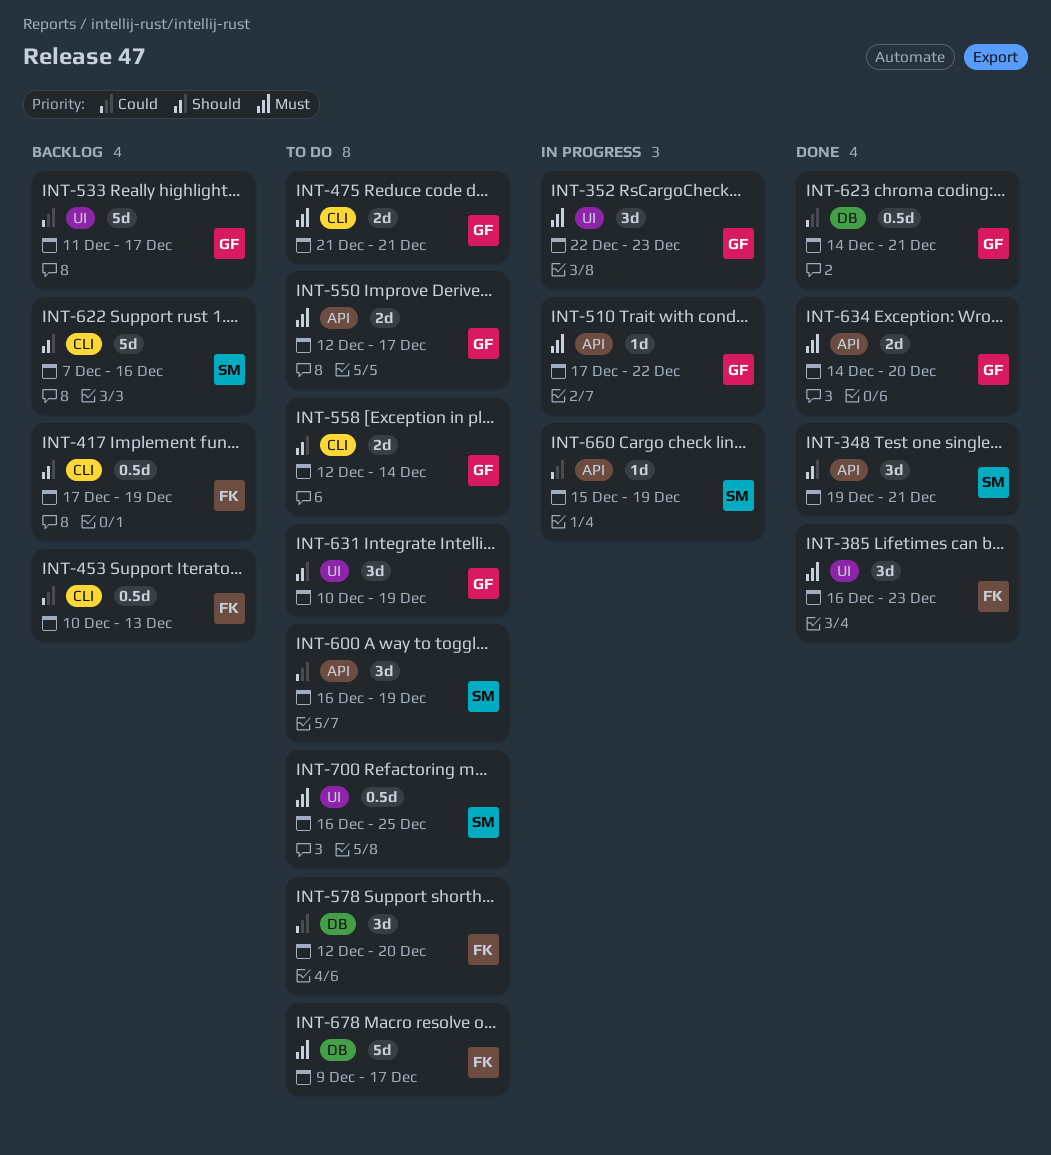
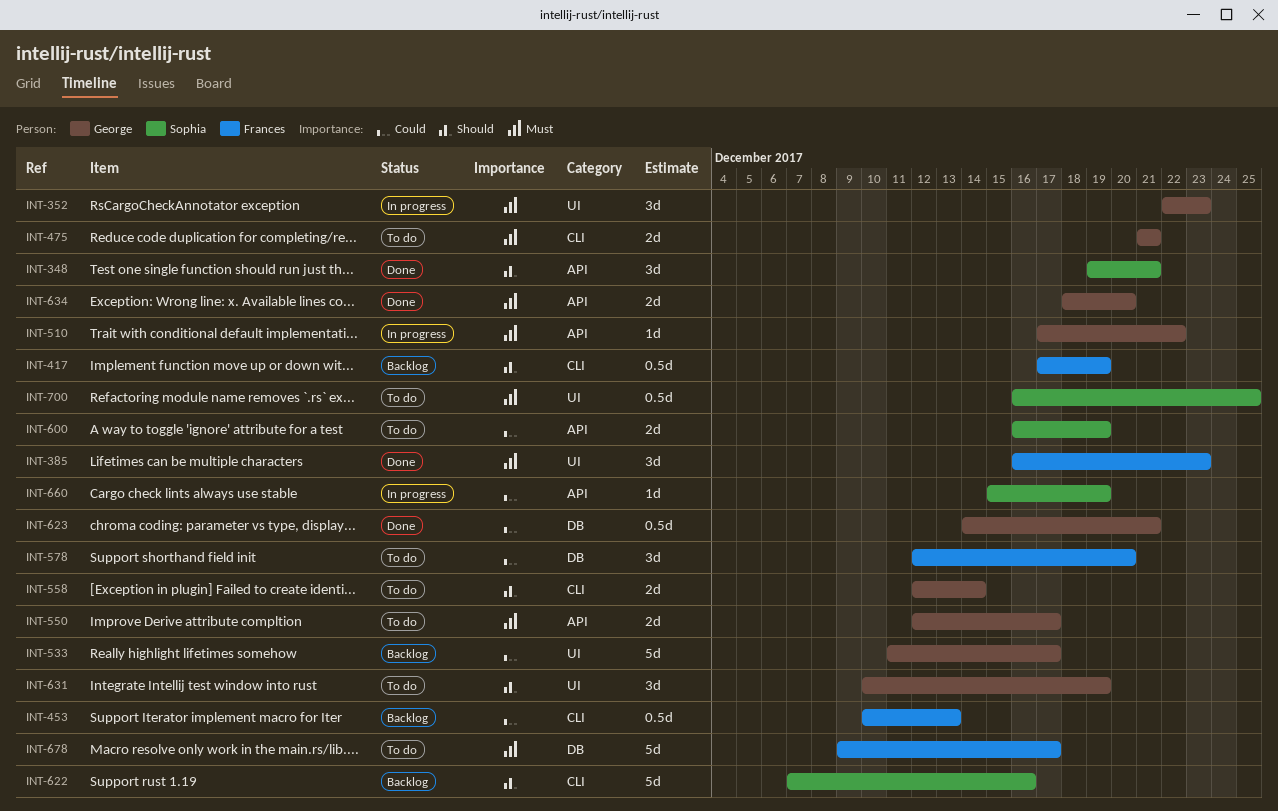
INT-600, estimate: 3d -> 2d
INT-634, start: Dec 14 -> Dec 18

